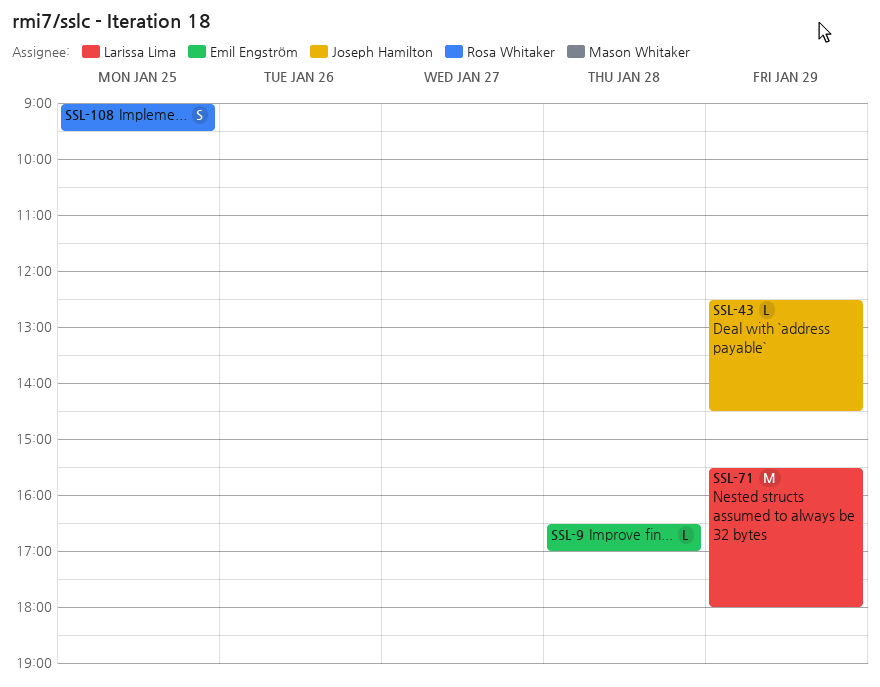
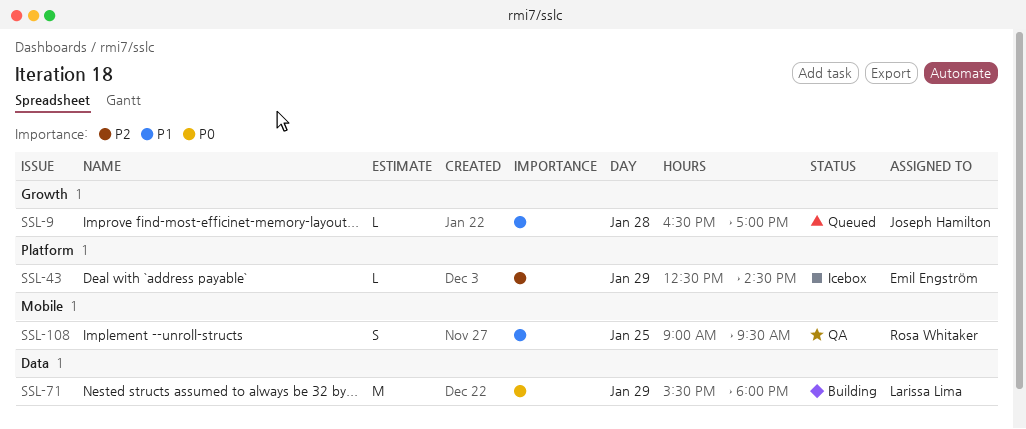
SSL-9, owner: Emil Engström -> Joseph Hamilton
SSL-43, owner: Joseph Hamilton -> Emil Engström

